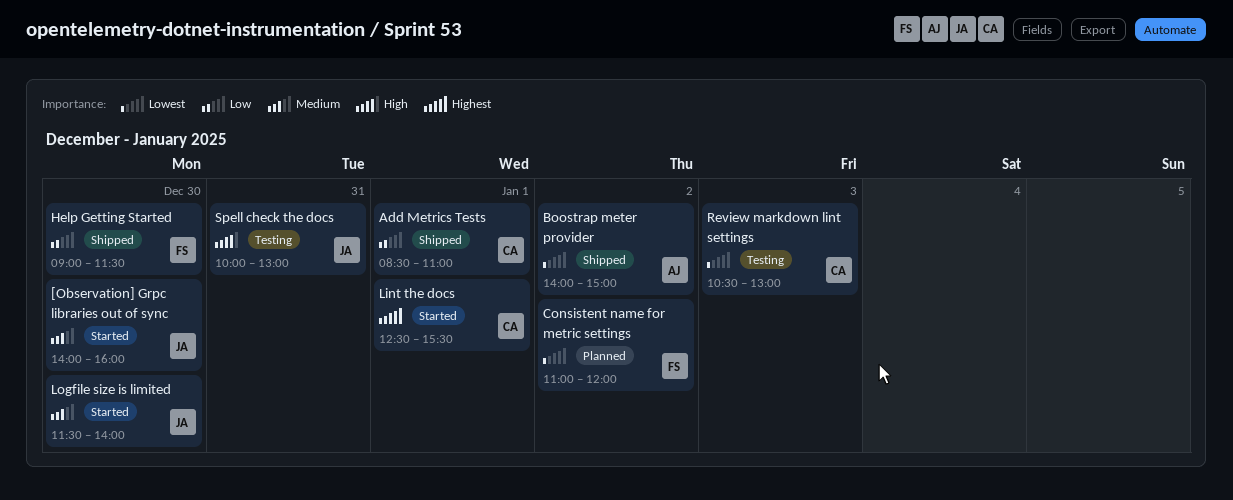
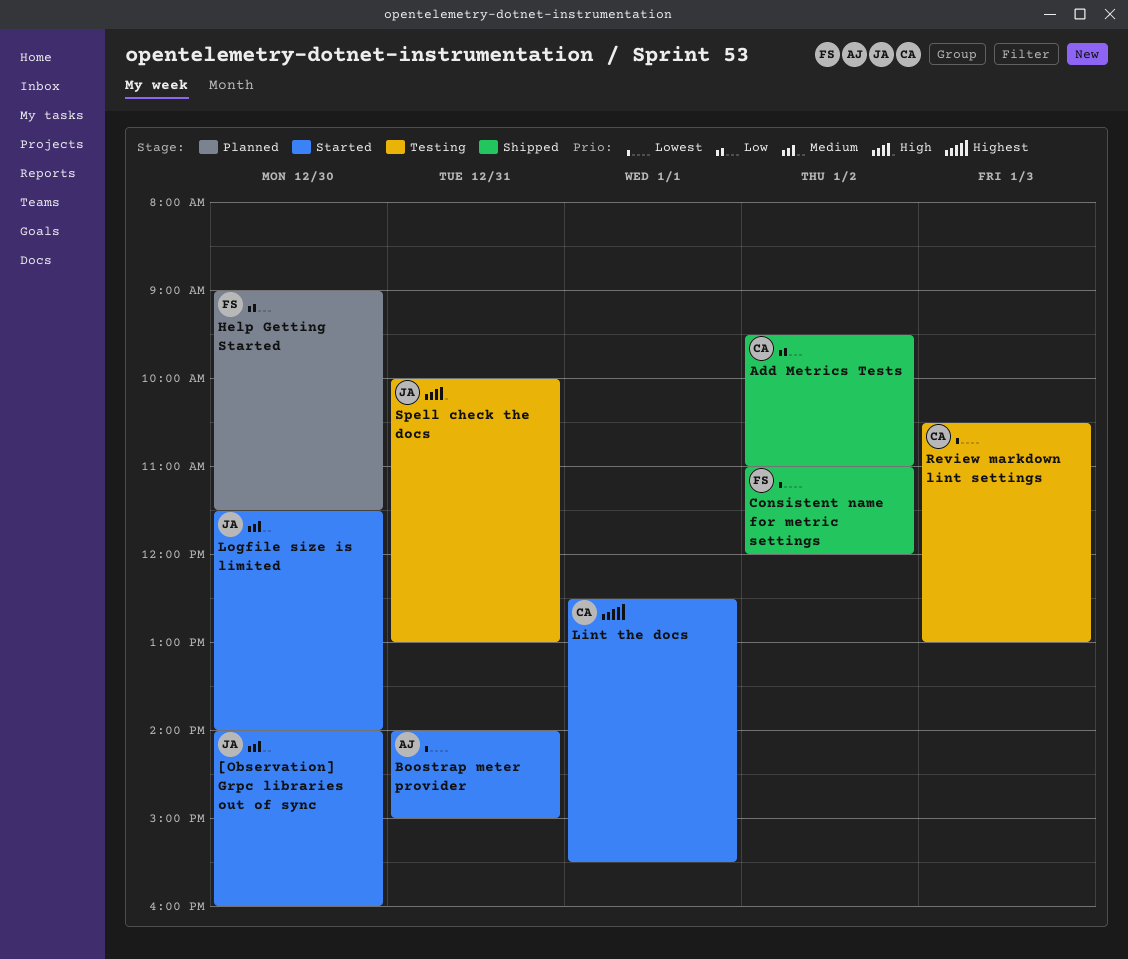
Add Metrics Tests, day: Jan 1 -> Jan 2
Add Metrics Tests, begins: 08:30 -> 09:30
Boostrap meter provider, status: Shipped -> Started
Boostrap meter provider, day: Jan 2 -> Dec 31
Consistent name for metric settings, status: Planned -> Shipped
Help Getting Started, status: Shipped -> Planned

